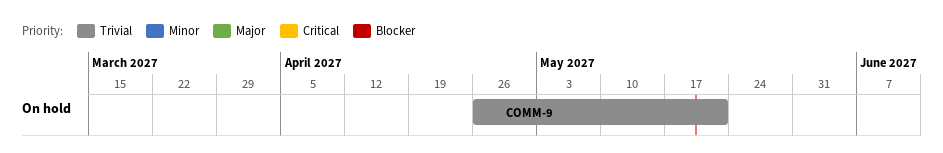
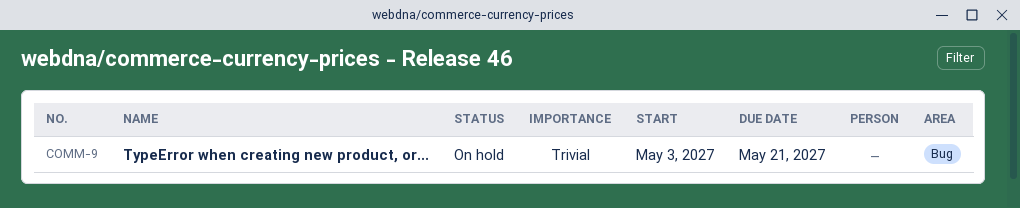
COMM-9, start: Apr 26 -> May 3

